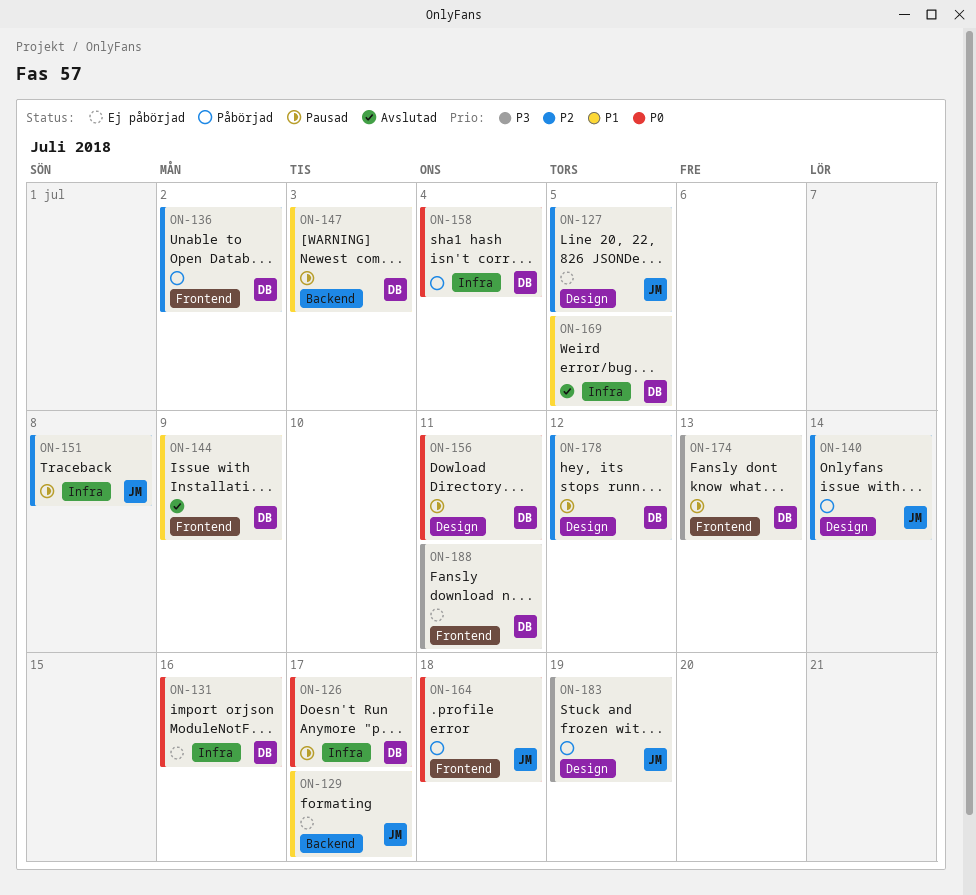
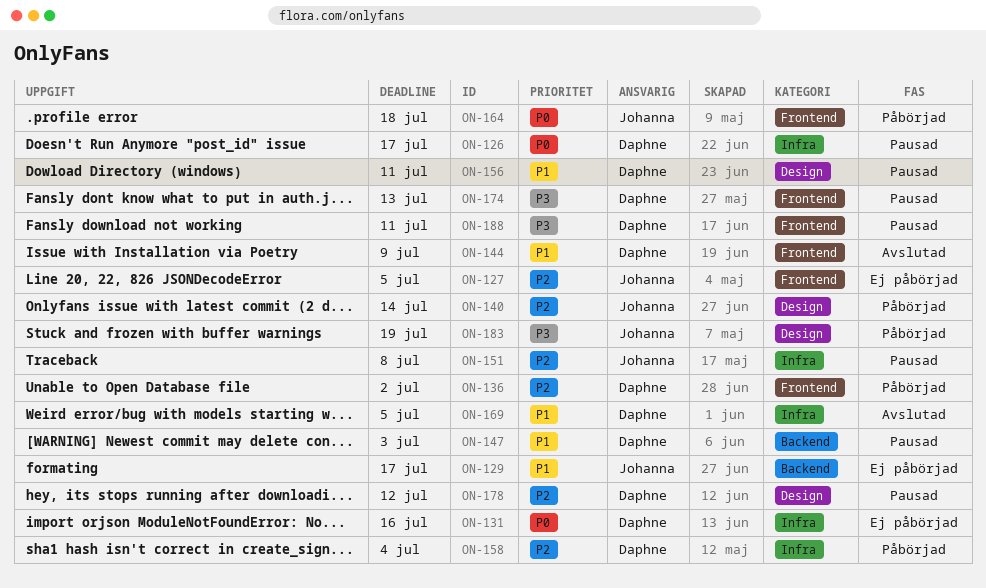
ON-127, label: Design -> Frontend
ON-156, priority: P0 -> P1
ON-158, priority: P0 -> P2
ON-188, status: Ej påbörjad -> Pausad

